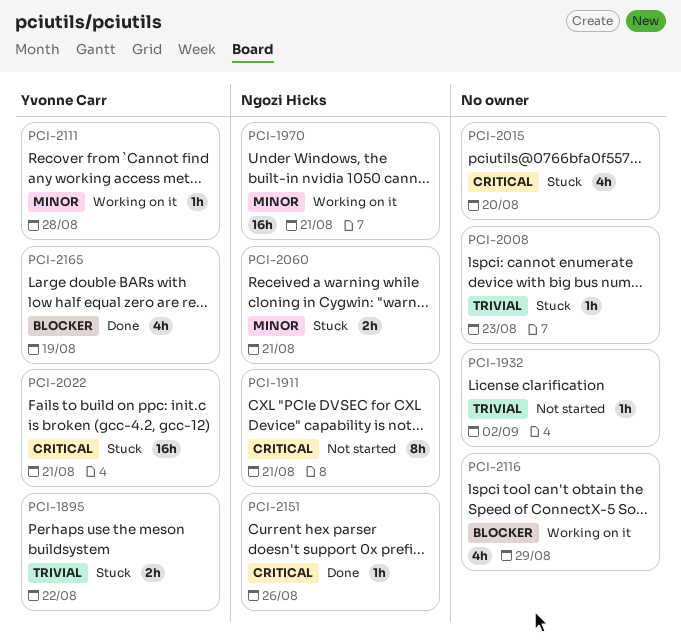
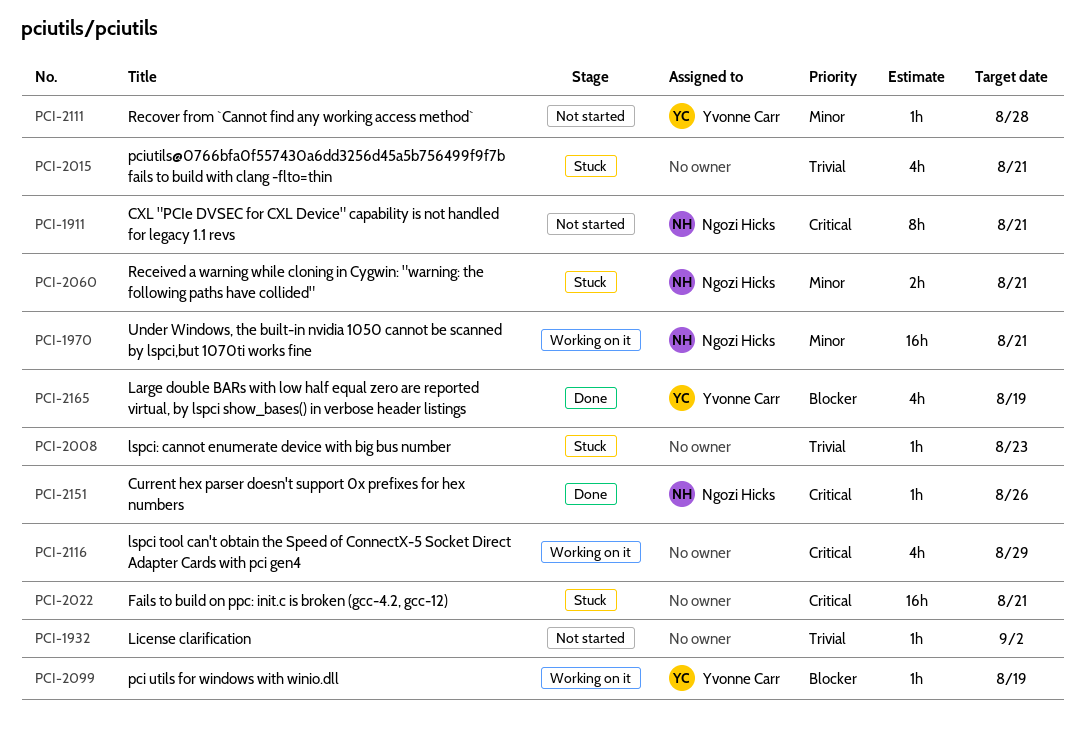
PCI-1895: present -> none
PCI-2015, priority: Critical -> Trivial
PCI-2015, due: Aug 20 -> Aug 21
PCI-2022, owner: Yvonne Carr -> none
PCI-2099: none -> present
PCI-2111, status: Working on it -> Not started
PCI-2116, priority: Blocker -> Critical

